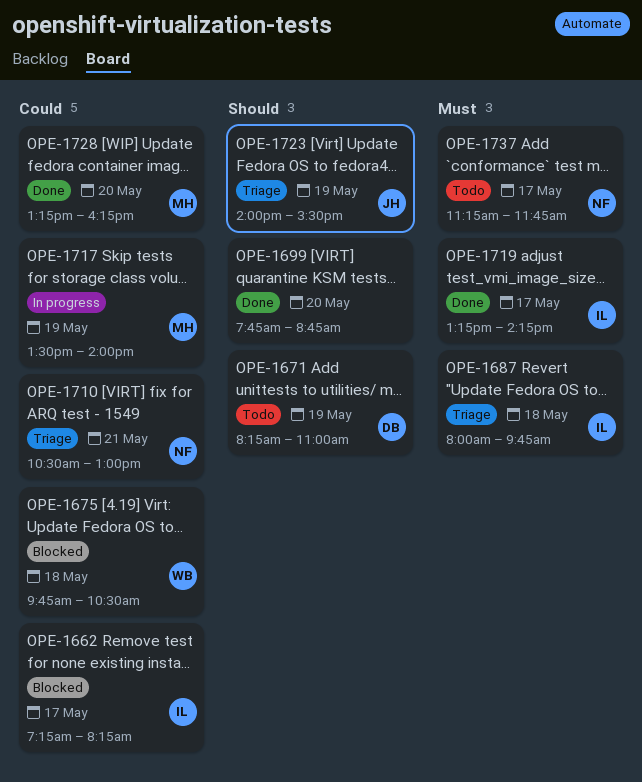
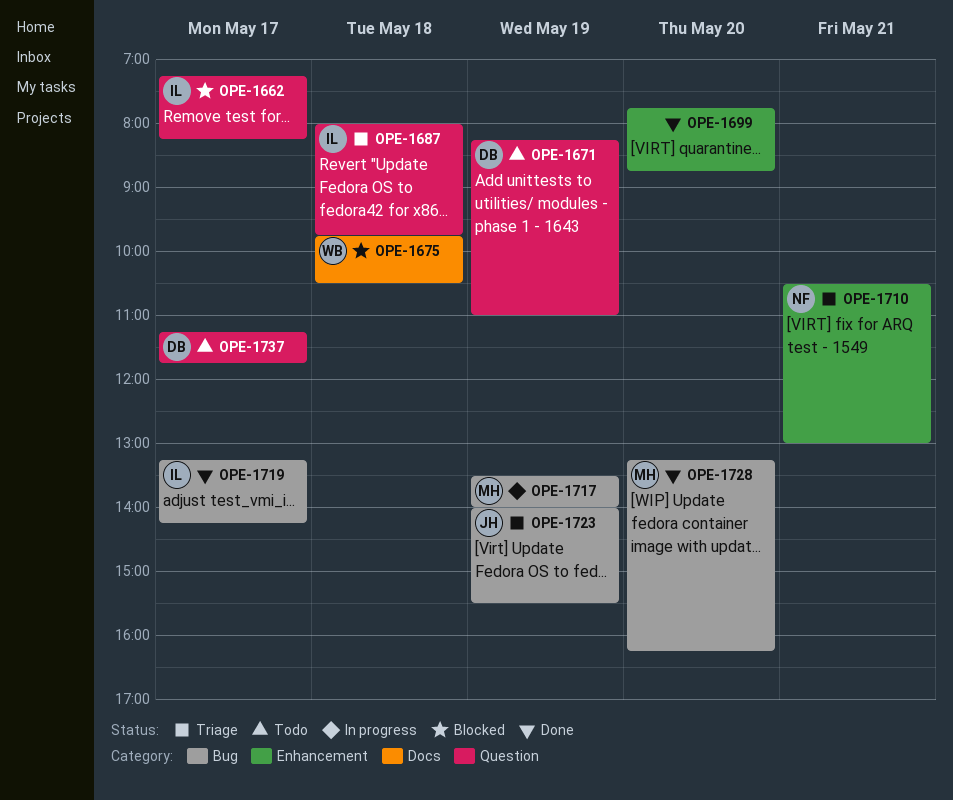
OPE-1737, owner: NF -> DB

